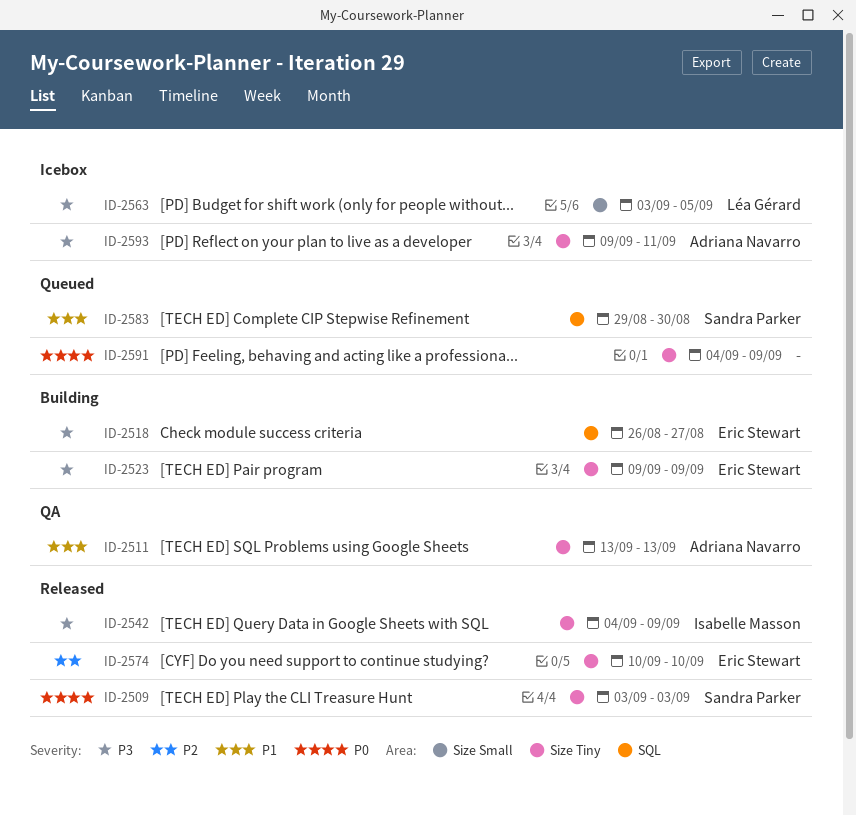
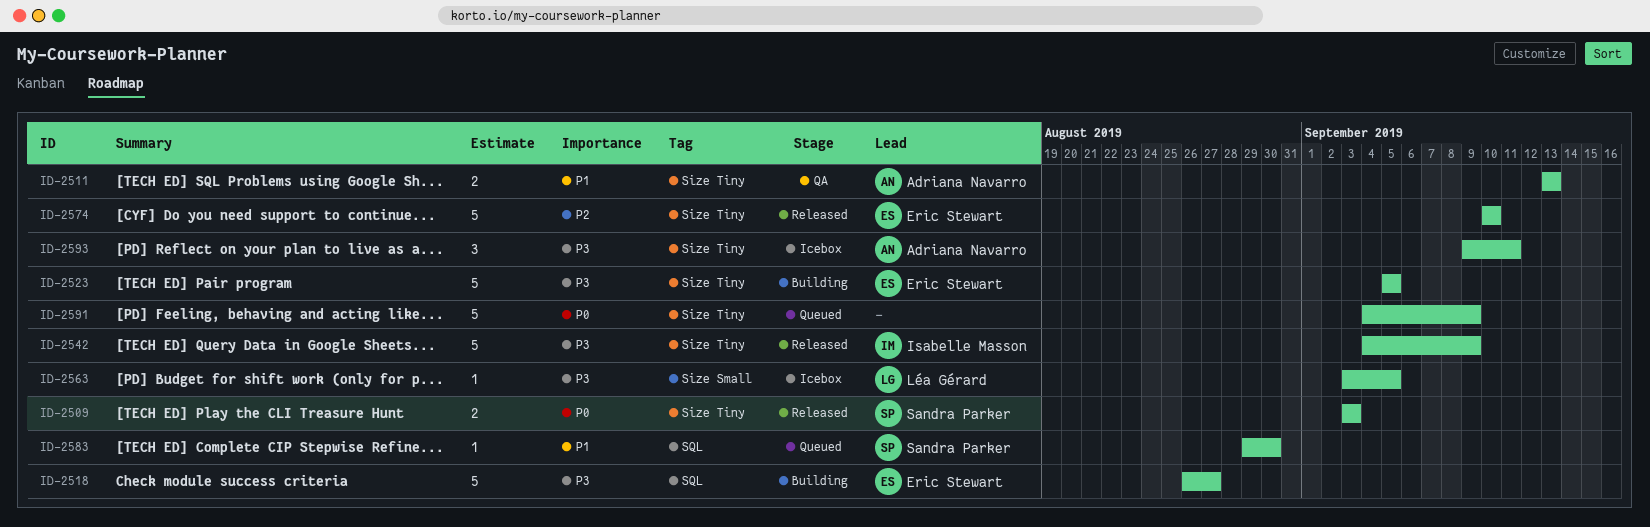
ID-2523, start: Sep 9 -> Sep 5
ID-2523, due: Sep 9 -> Sep 5

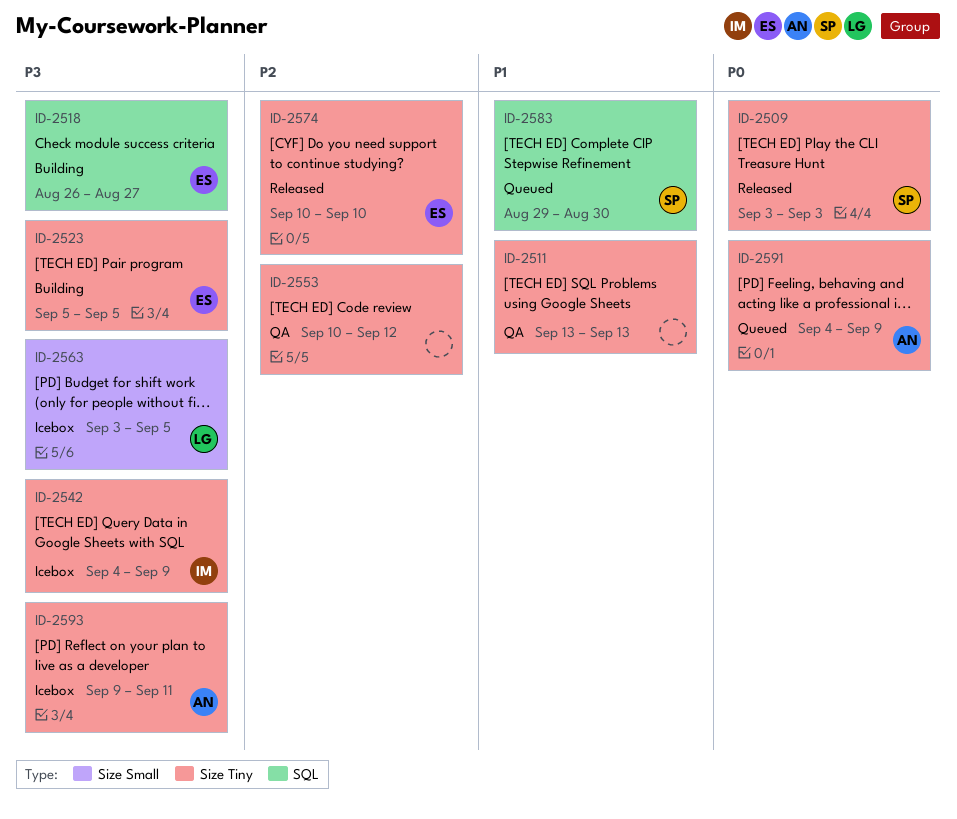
ID-2511, owner: Adriana Navarro -> none
ID-2542, status: Released -> Icebox
ID-2553: none -> present
ID-2591, owner: none -> Adriana Navarro

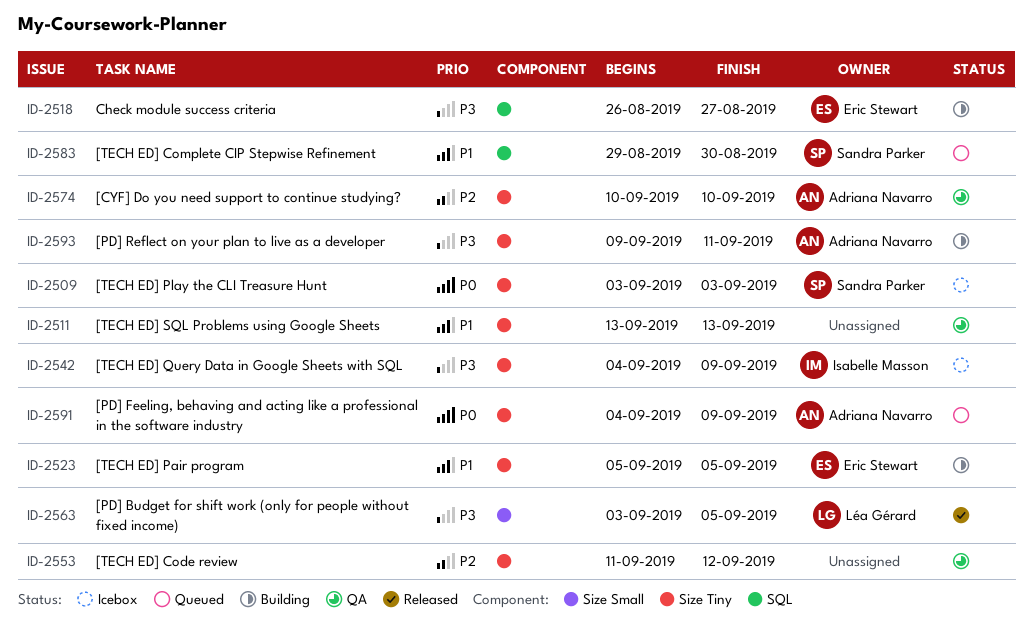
ID-2509, status: Released -> Icebox
ID-2523, priority: P3 -> P1
ID-2553, start: Sep 10 -> Sep 11
ID-2563, status: Icebox -> Released
ID-2574, status: Released -> QA
ID-2574, owner: Eric Stewart -> Adriana Navarro
ID-2593, status: Icebox -> Building

